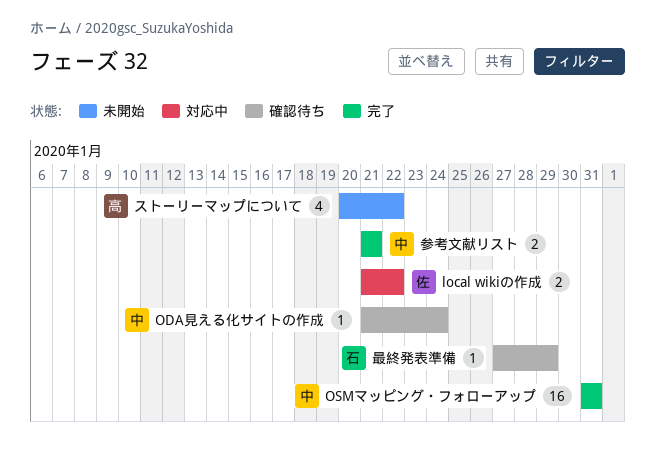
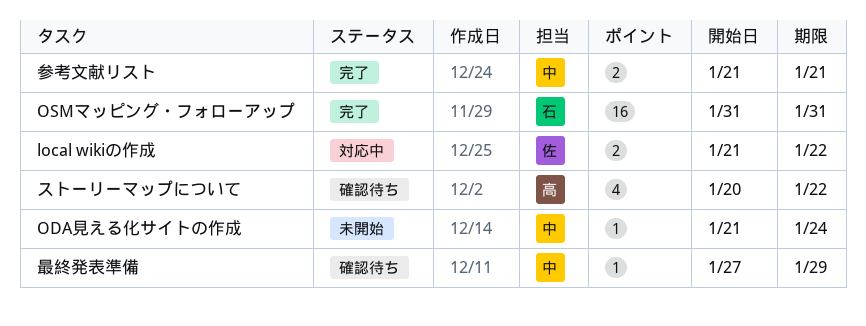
ODA見える化サイトの作成, status: 確認待ち -> 未開始
OSMマッピング・フォローアップ, owner: 中 -> 石
ストーリーマップについて, status: 未開始 -> 確認待ち
最終発表準備, owner: 石 -> 中

